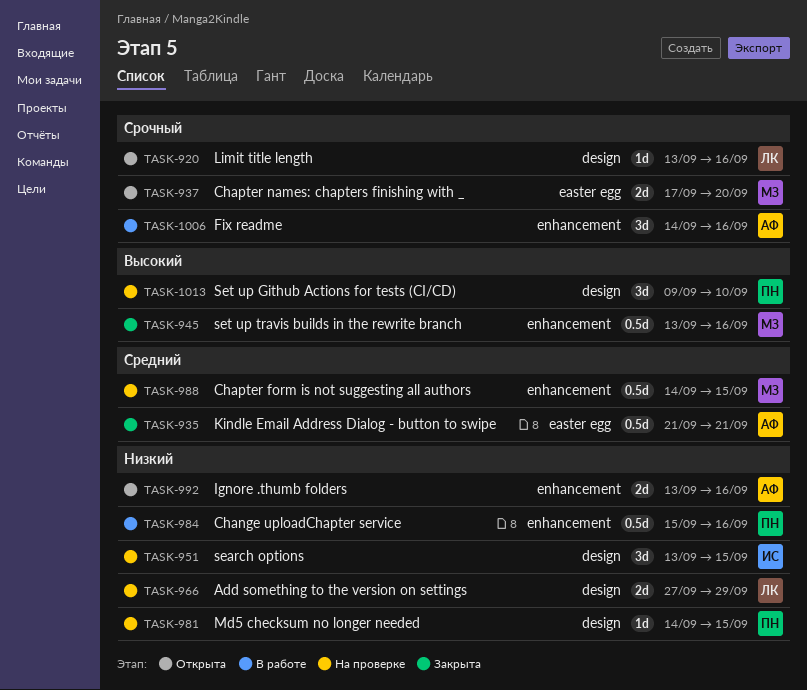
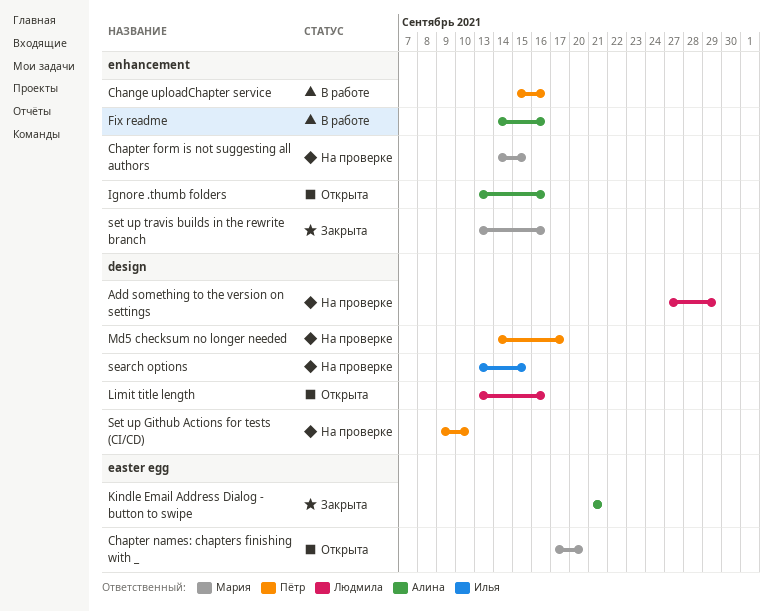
Md5 checksum no longer needed, due: Sep 15 -> Sep 17

